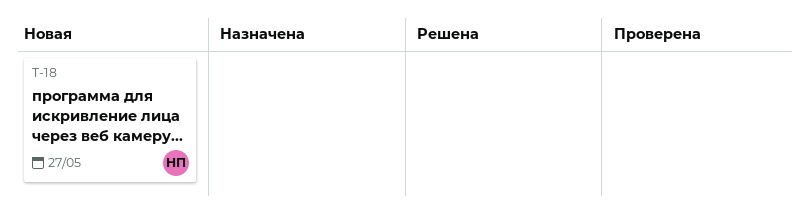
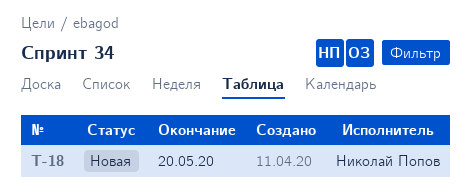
T-18, due: May 27 -> May 20

